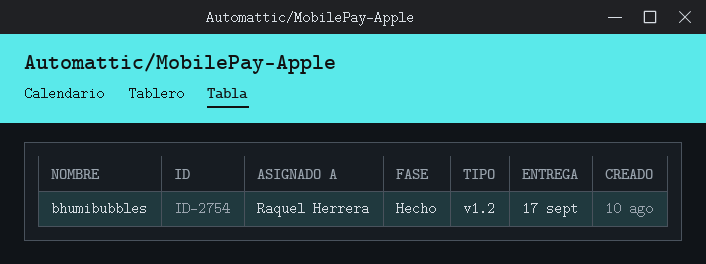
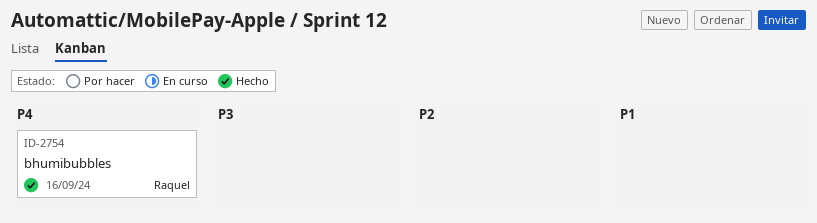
ID-2754, due: Sep 17 -> Sep 16

